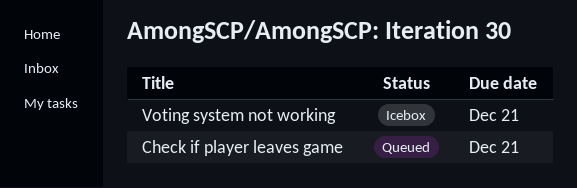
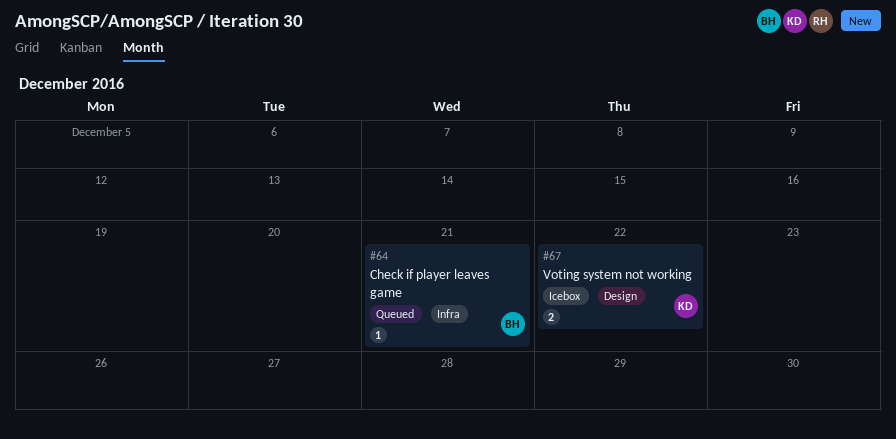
Voting system not working, due: Dec 21 -> Dec 22

